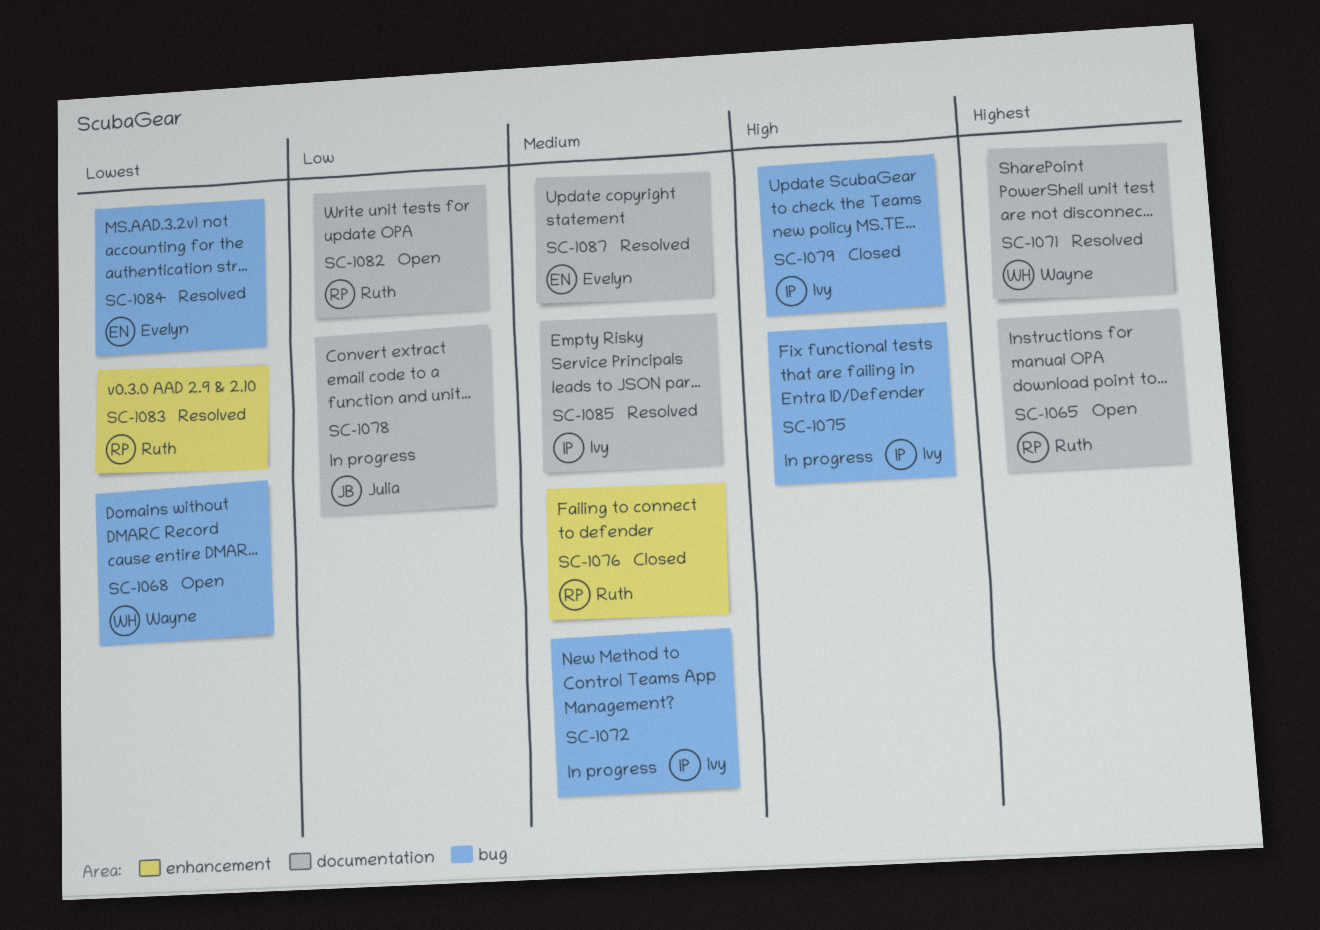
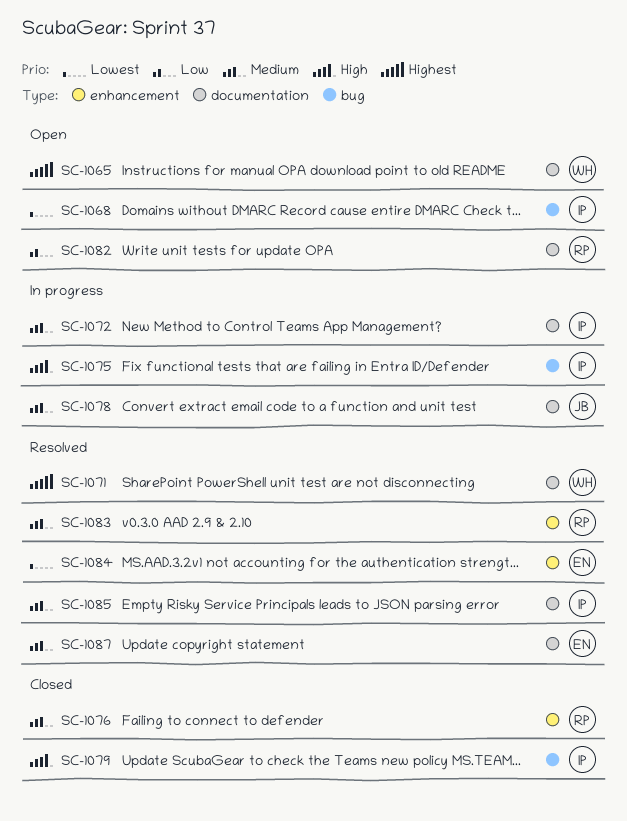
SC-1065, owner: Ruth -> Wayne
SC-1068, owner: Wayne -> Ivy
SC-1072, label: bug -> documentation
SC-1078, priority: Low -> Medium
SC-1083, priority: Lowest -> Medium
SC-1084, label: bug -> enhancement

